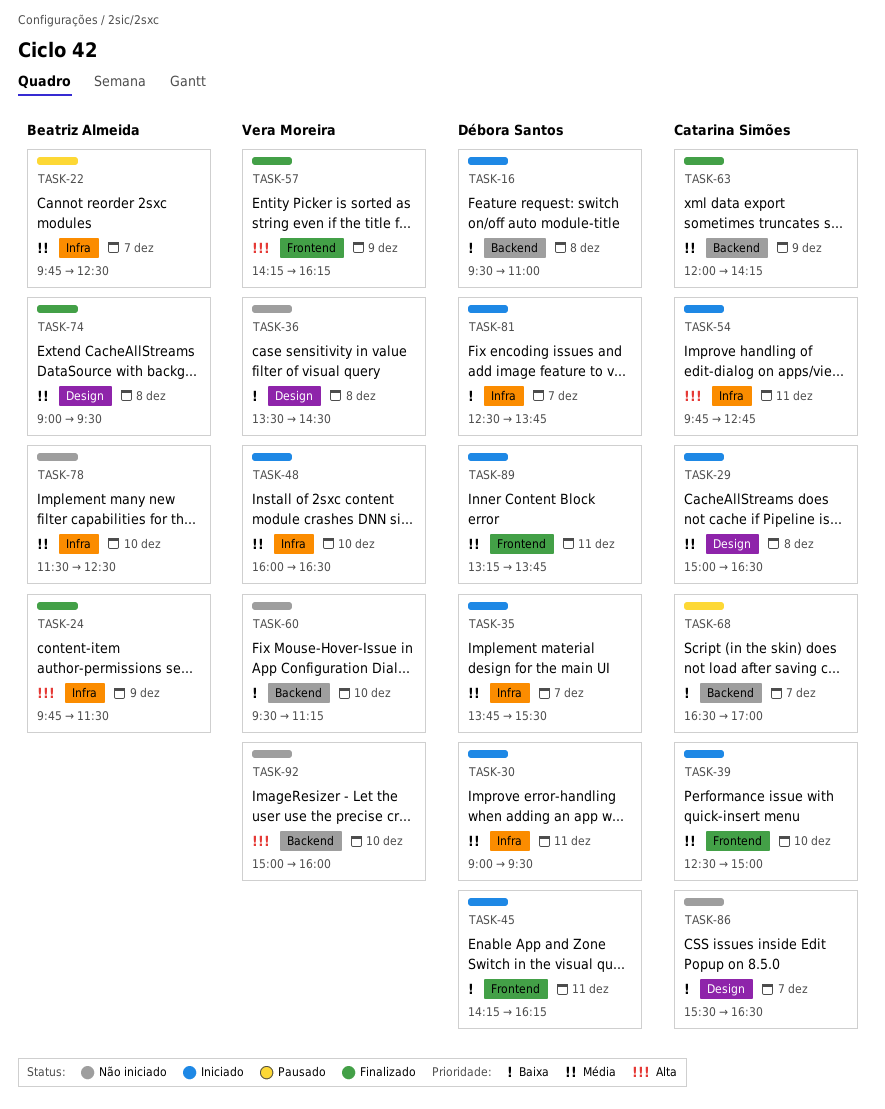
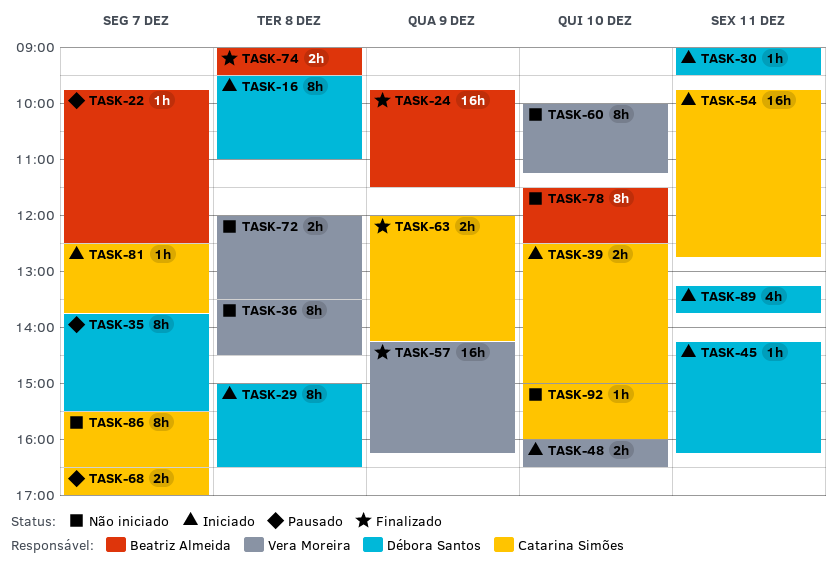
TASK-29, owner: Catarina Simões -> Débora Santos
TASK-35, status: Iniciado -> Pausado
TASK-60, begins: 09:30 -> 10:00
TASK-72: none -> present
TASK-81, owner: Débora Santos -> Catarina Simões
TASK-92, owner: Vera Moreira -> Catarina Simões

